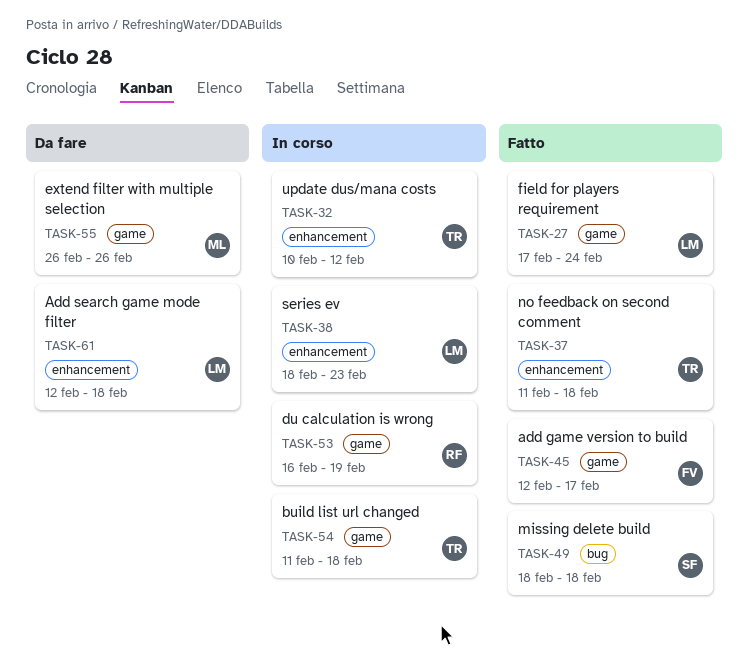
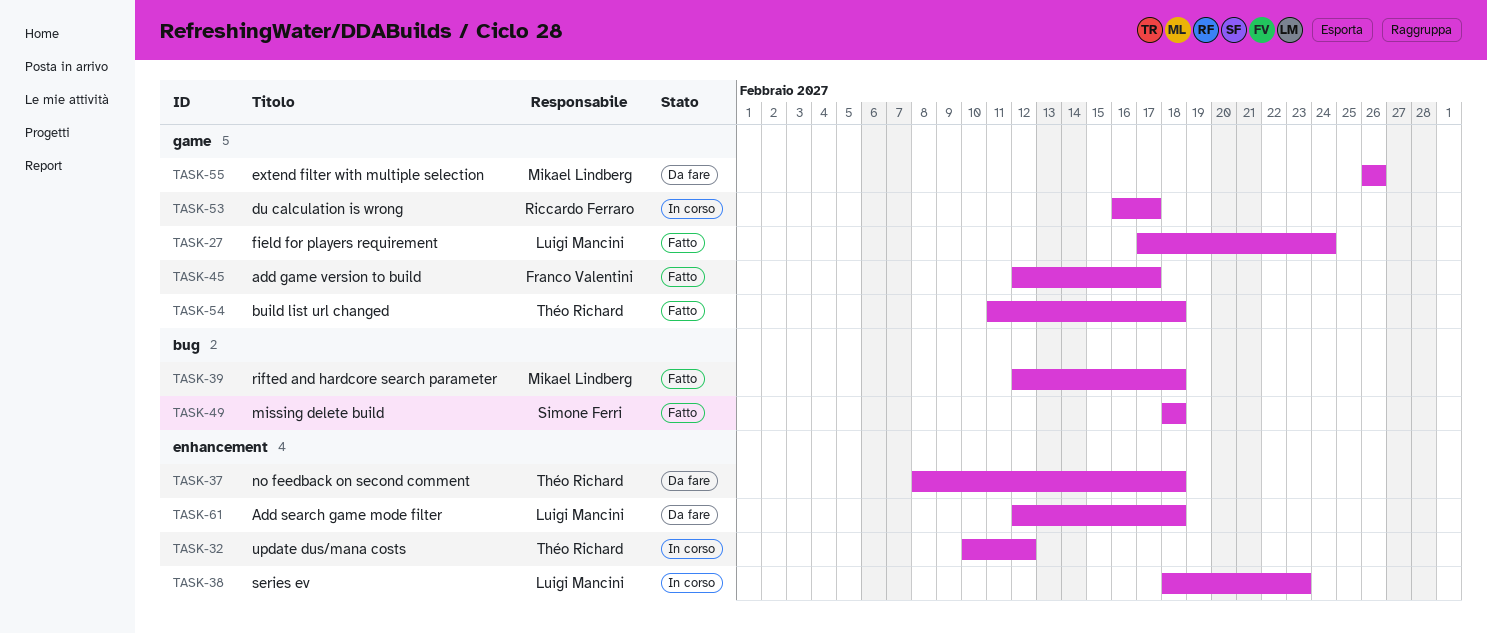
TASK-37, status: Fatto -> Da fare
TASK-37, start: Feb 11 -> Feb 8
TASK-39: none -> present
TASK-53, due: Feb 19 -> Feb 17
TASK-54, status: In corso -> Fatto

